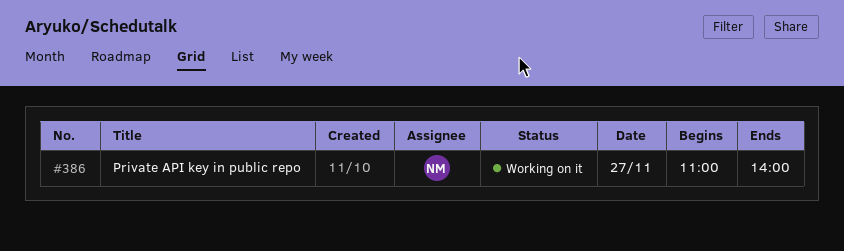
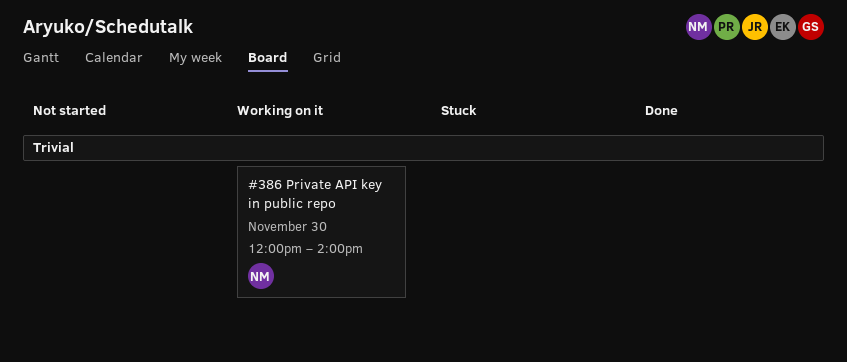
#386, day: Nov 27 -> Nov 30
#386, begins: 11:00 -> 12:00

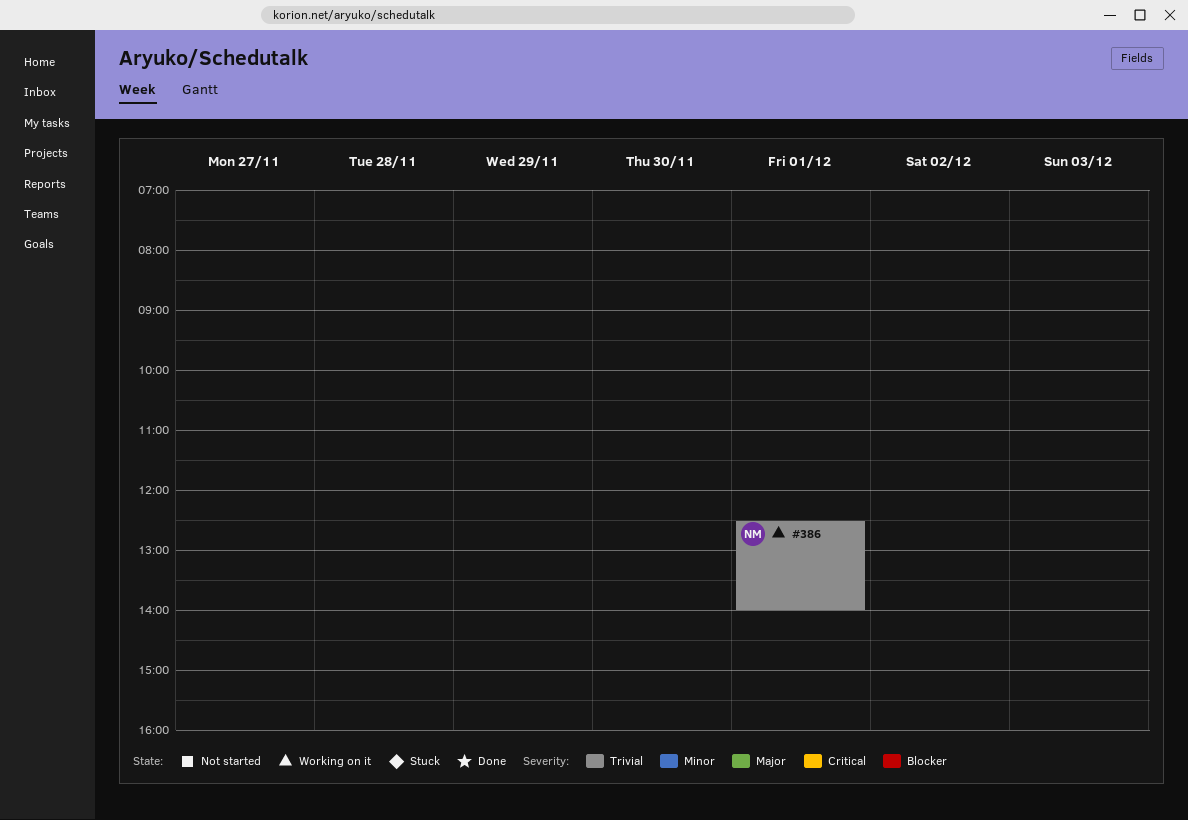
#386, day: Nov 30 -> Dec 1
#386, begins: 12:00 -> 12:30

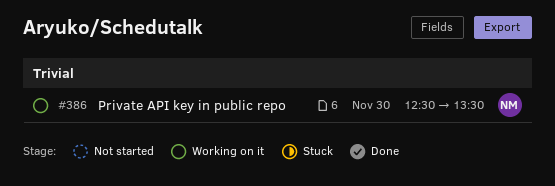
#386, day: Dec 1 -> Nov 30
#386, ends: 14:00 -> 13:30

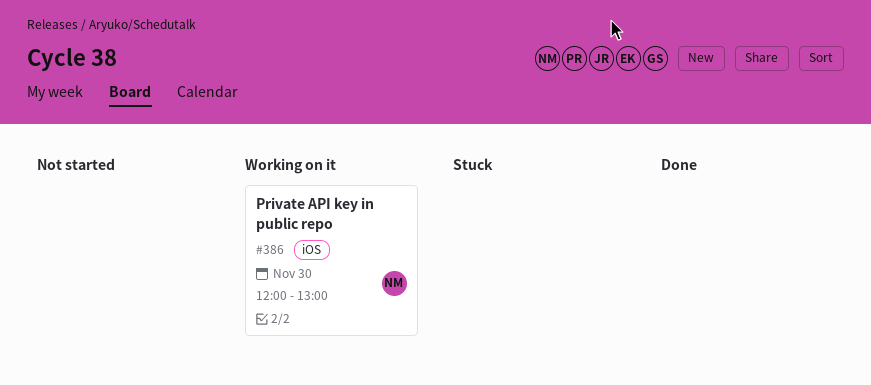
#386, begins: 12:30 -> 12:00
#386, ends: 13:30 -> 13:00

